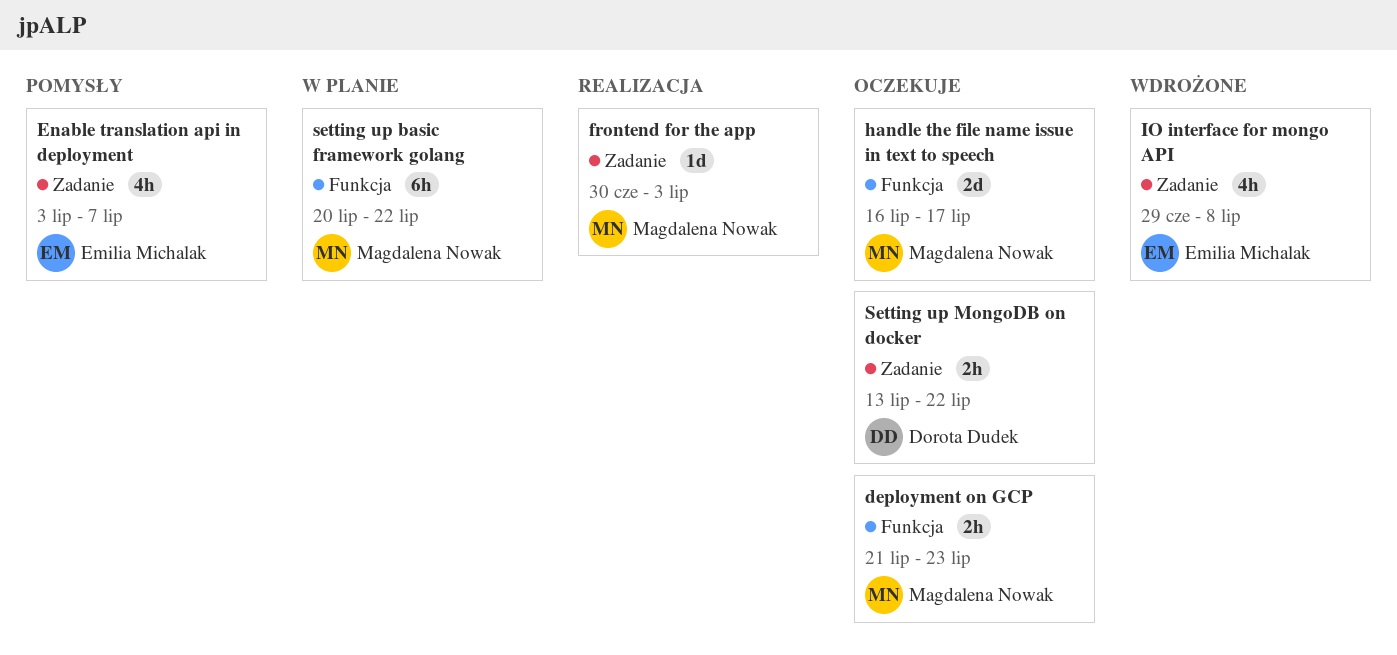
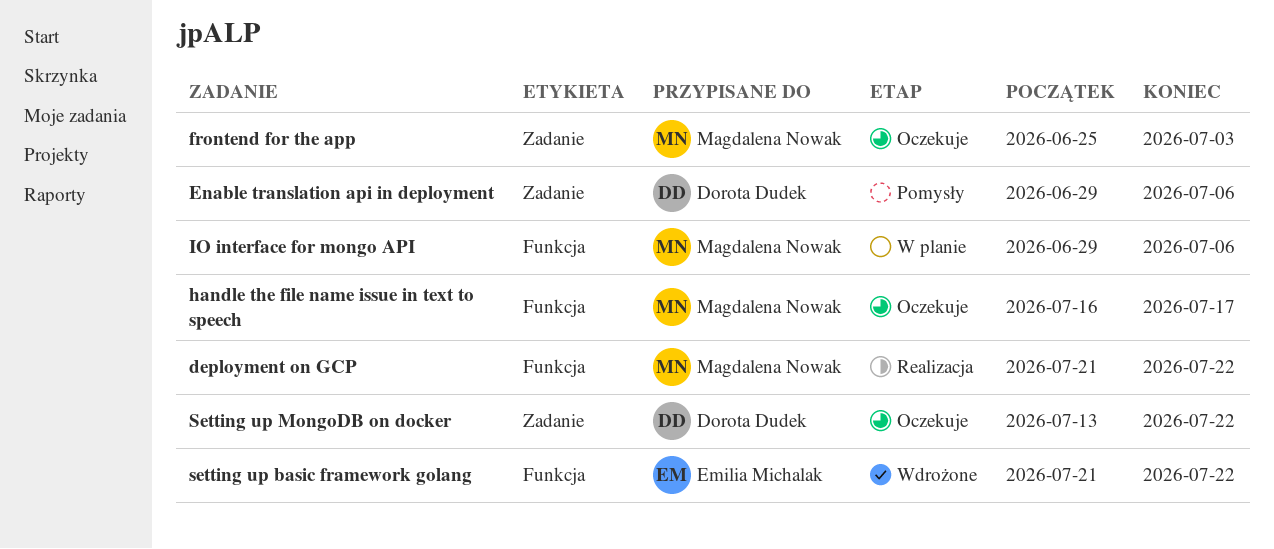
deployment on GCP, status: Oczekuje -> Realizacja
deployment on GCP, due: Jul 23 -> Jul 22
Enable translation api in deployment, owner: Emilia Michalak -> Dorota Dudek
Enable translation api in deployment, start: Jul 3 -> Jun 29
Enable translation api in deployment, due: Jul 7 -> Jul 6
frontend for the app, status: Realizacja -> Oczekuje
frontend for the app, start: Jun 30 -> Jun 25
IO interface for mongo API, status: Wdrożone -> W planie
IO interface for mongo API, owner: Emilia Michalak -> Magdalena Nowak
IO interface for mongo API, label: Zadanie -> Funkcja
IO interface for mongo API, due: Jul 8 -> Jul 6
setting up basic framework golang, status: W planie -> Wdrożone
setting up basic framework golang, owner: Magdalena Nowak -> Emilia Michalak
setting up basic framework golang, start: Jul 20 -> Jul 21

